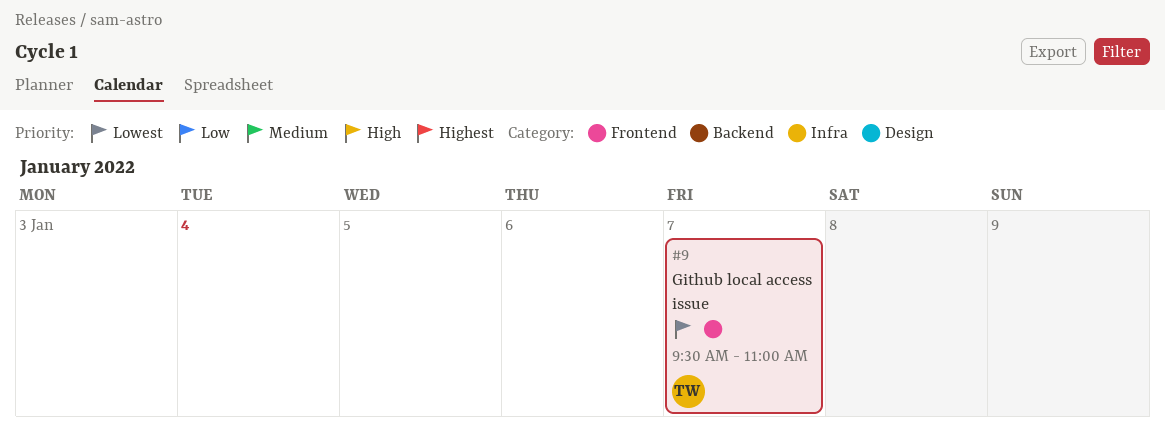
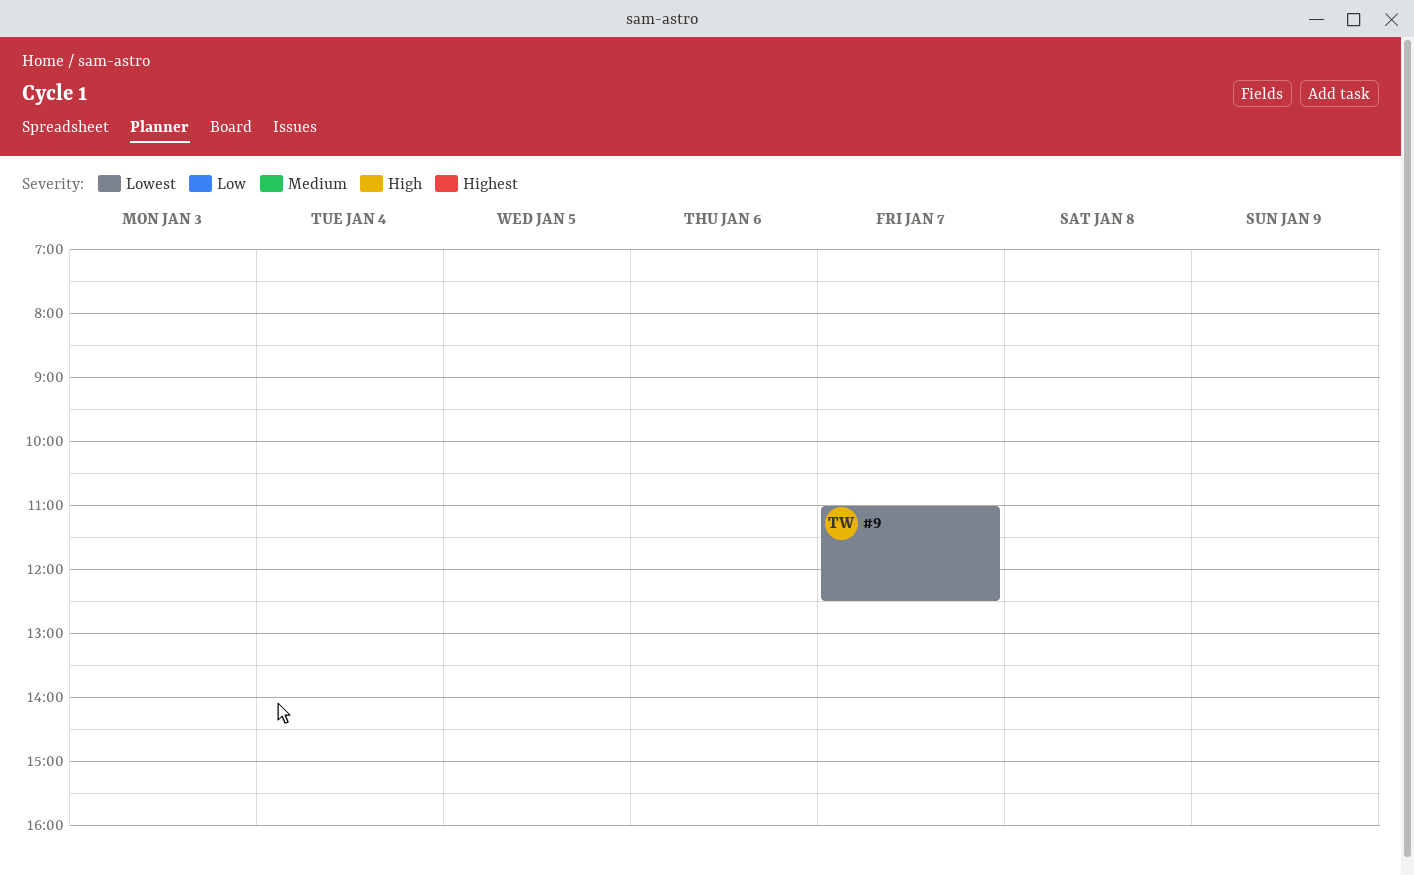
#9, begins: 09:30 -> 11:00
#9, ends: 11:00 -> 12:30

